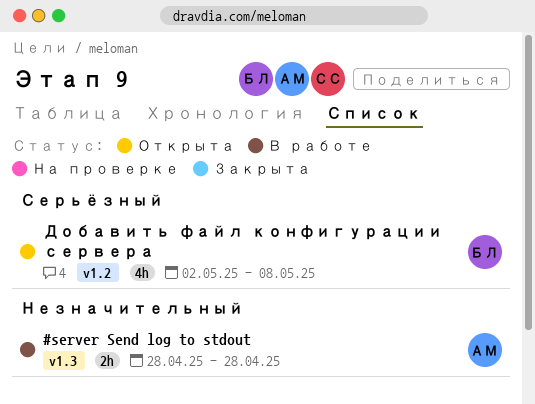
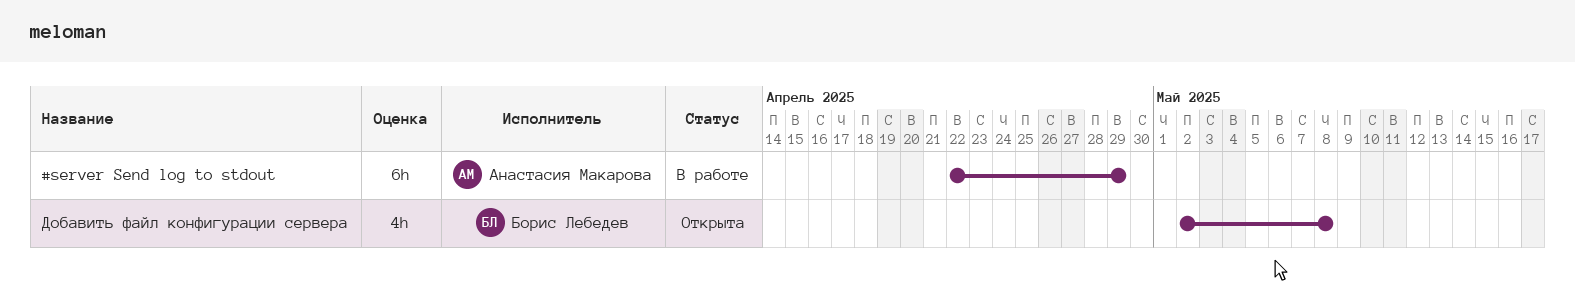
#server Send log to stdout, estimate: 2h -> 6h
#server Send log to stdout, start: Apr 28 -> Apr 22
#server Send log to stdout, due: Apr 28 -> Apr 29

